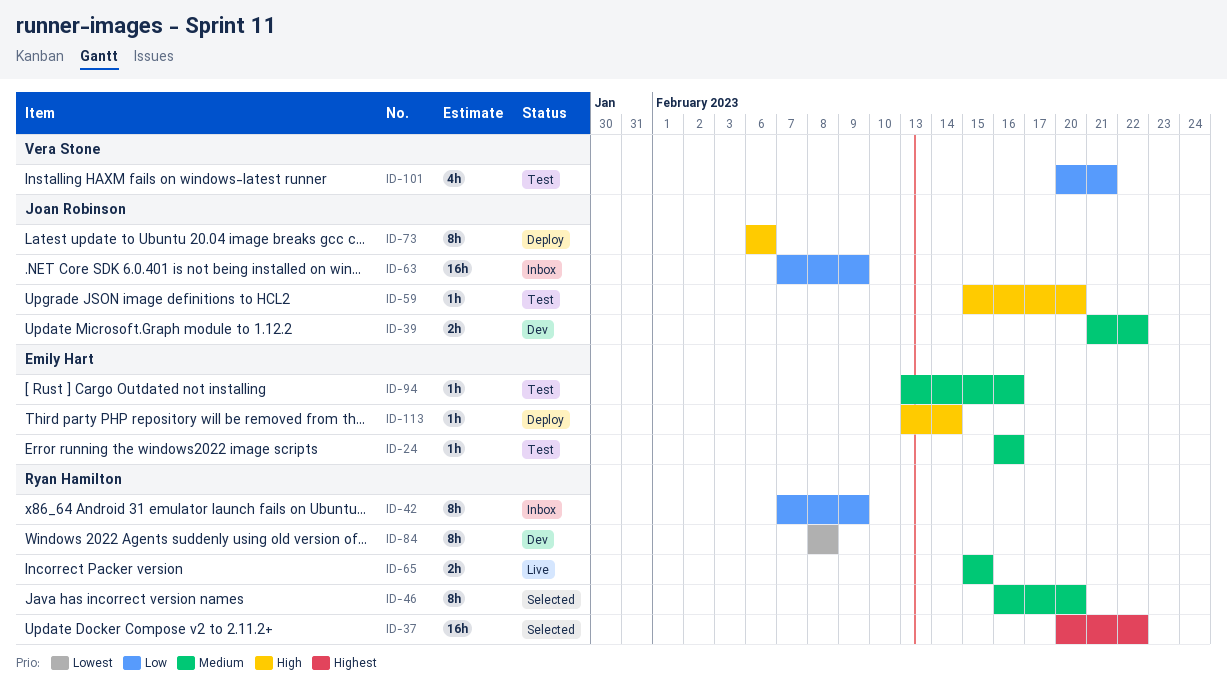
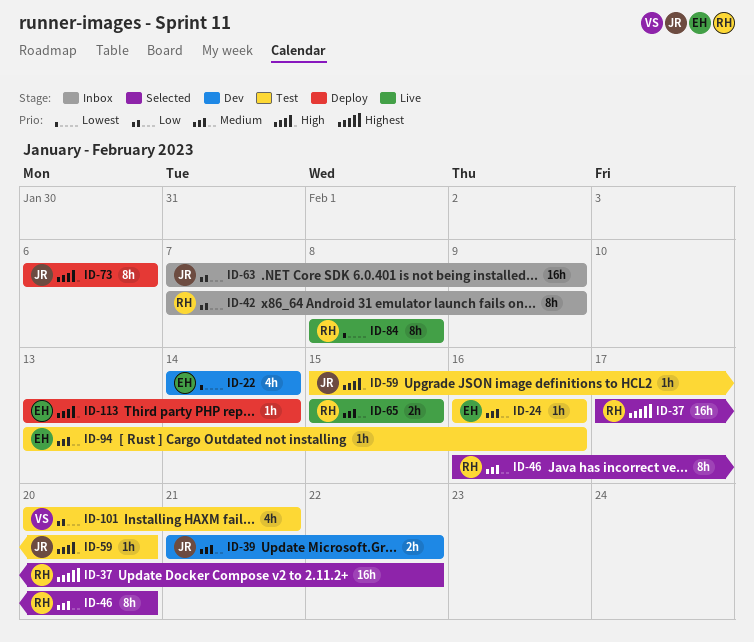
ID-22: none -> present
ID-37, start: Feb 20 -> Feb 17
ID-84, status: Dev -> Live

